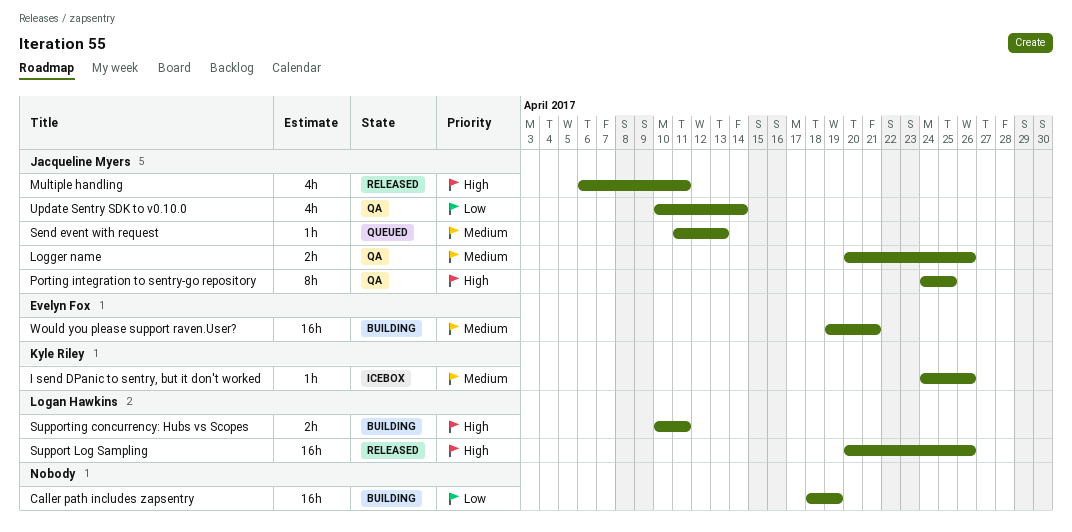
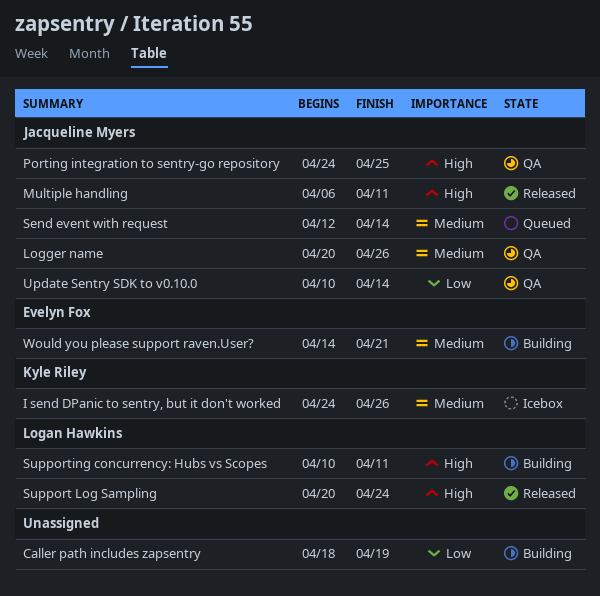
Send event with request, start: Apr 11 -> Apr 12
Send event with request, due: Apr 13 -> Apr 14
Support Log Sampling, due: Apr 26 -> Apr 24
Would you please support raven.User?, start: Apr 19 -> Apr 14

